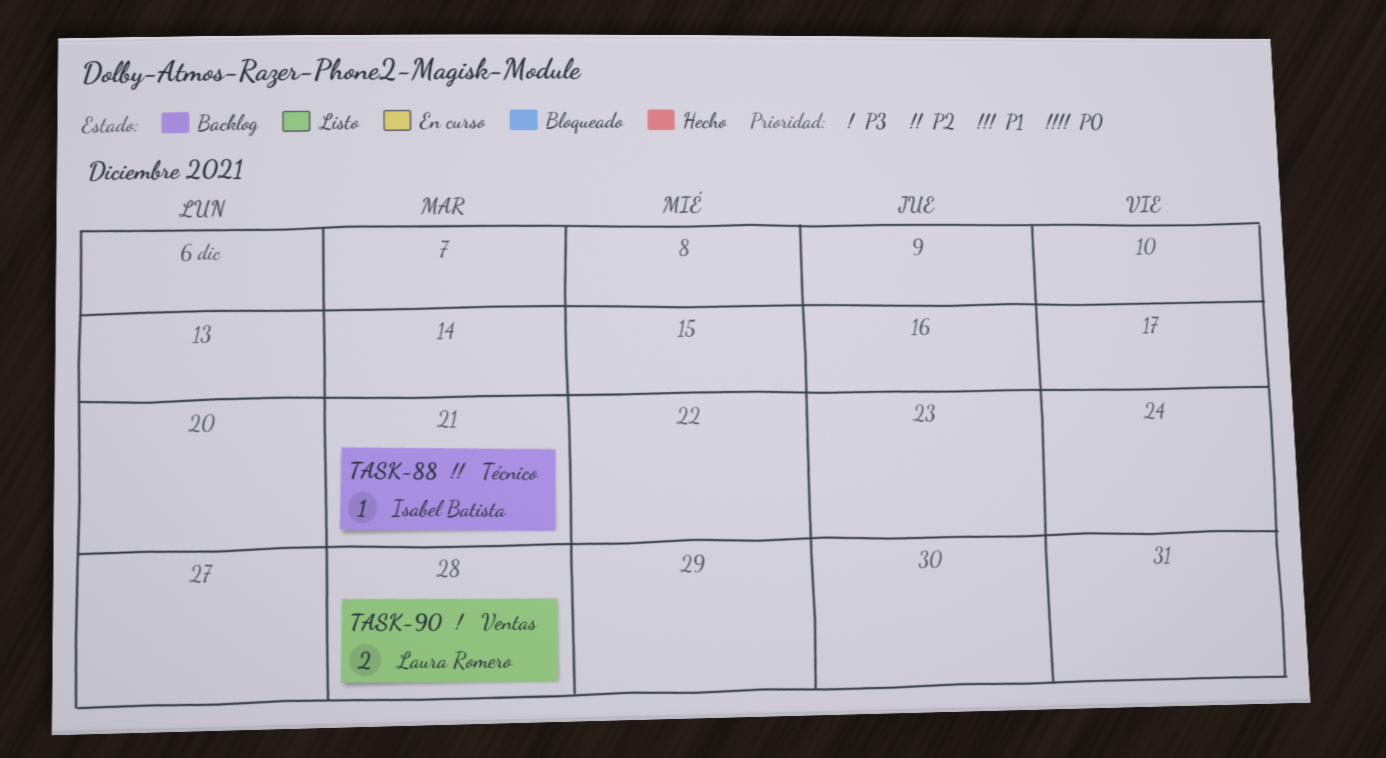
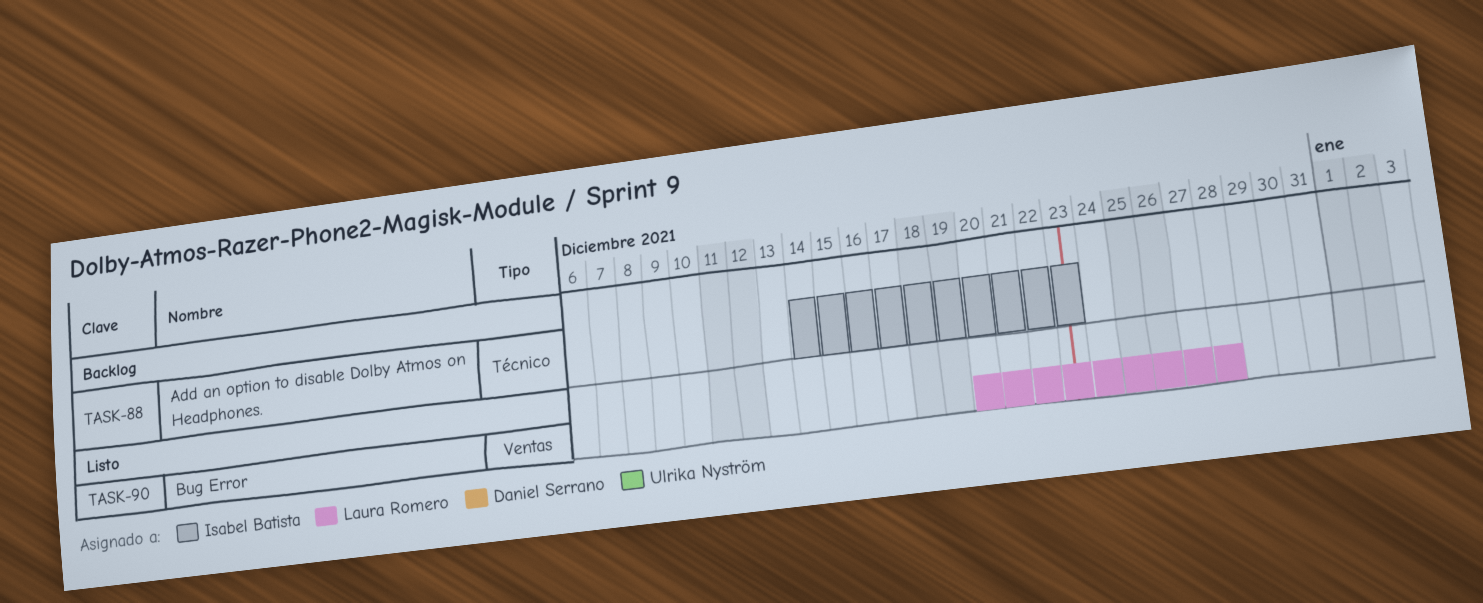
TASK-88, due: Dec 21 -> Dec 23

